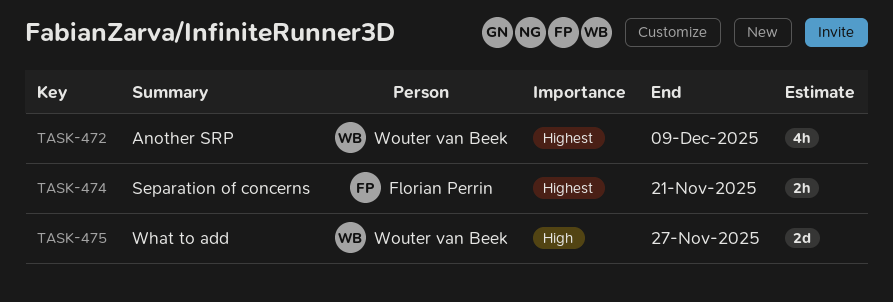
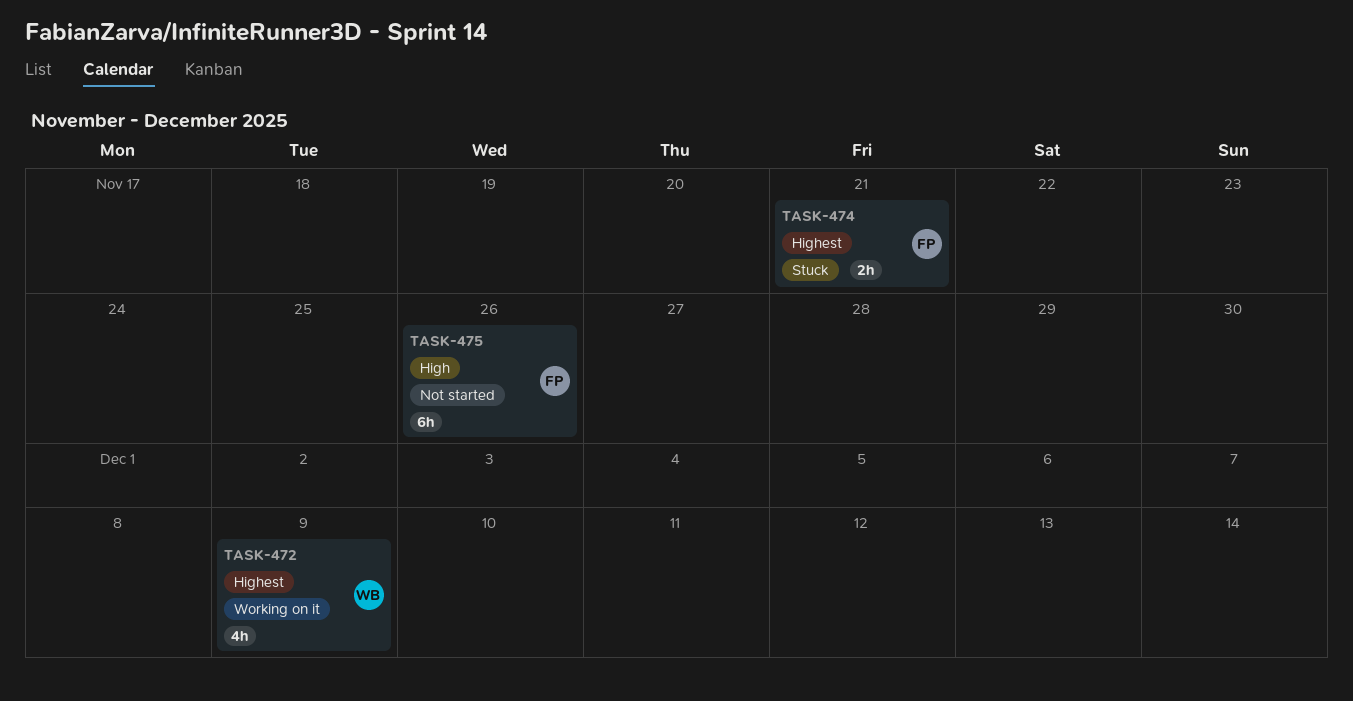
TASK-475, owner: Wouter van Beek -> Florian Perrin
TASK-475, estimate: 2d -> 6h
TASK-475, due: Nov 27 -> Nov 26

